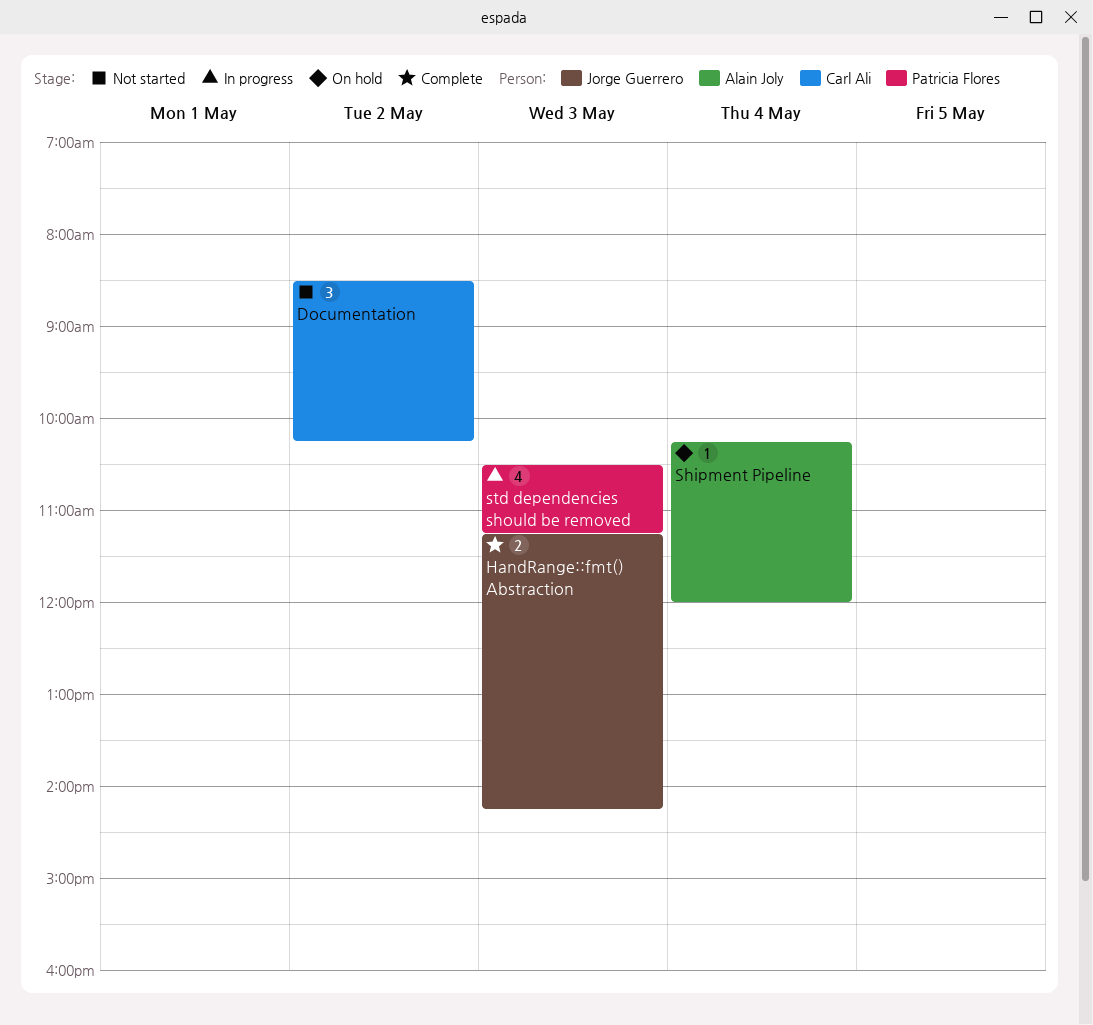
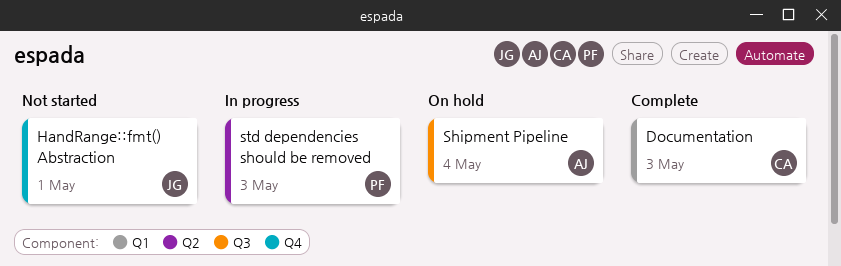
Documentation, status: Not started -> Complete
Documentation, day: May 2 -> May 3
HandRange::fmt() Abstraction, status: Complete -> Not started
HandRange::fmt() Abstraction, day: May 3 -> May 1

